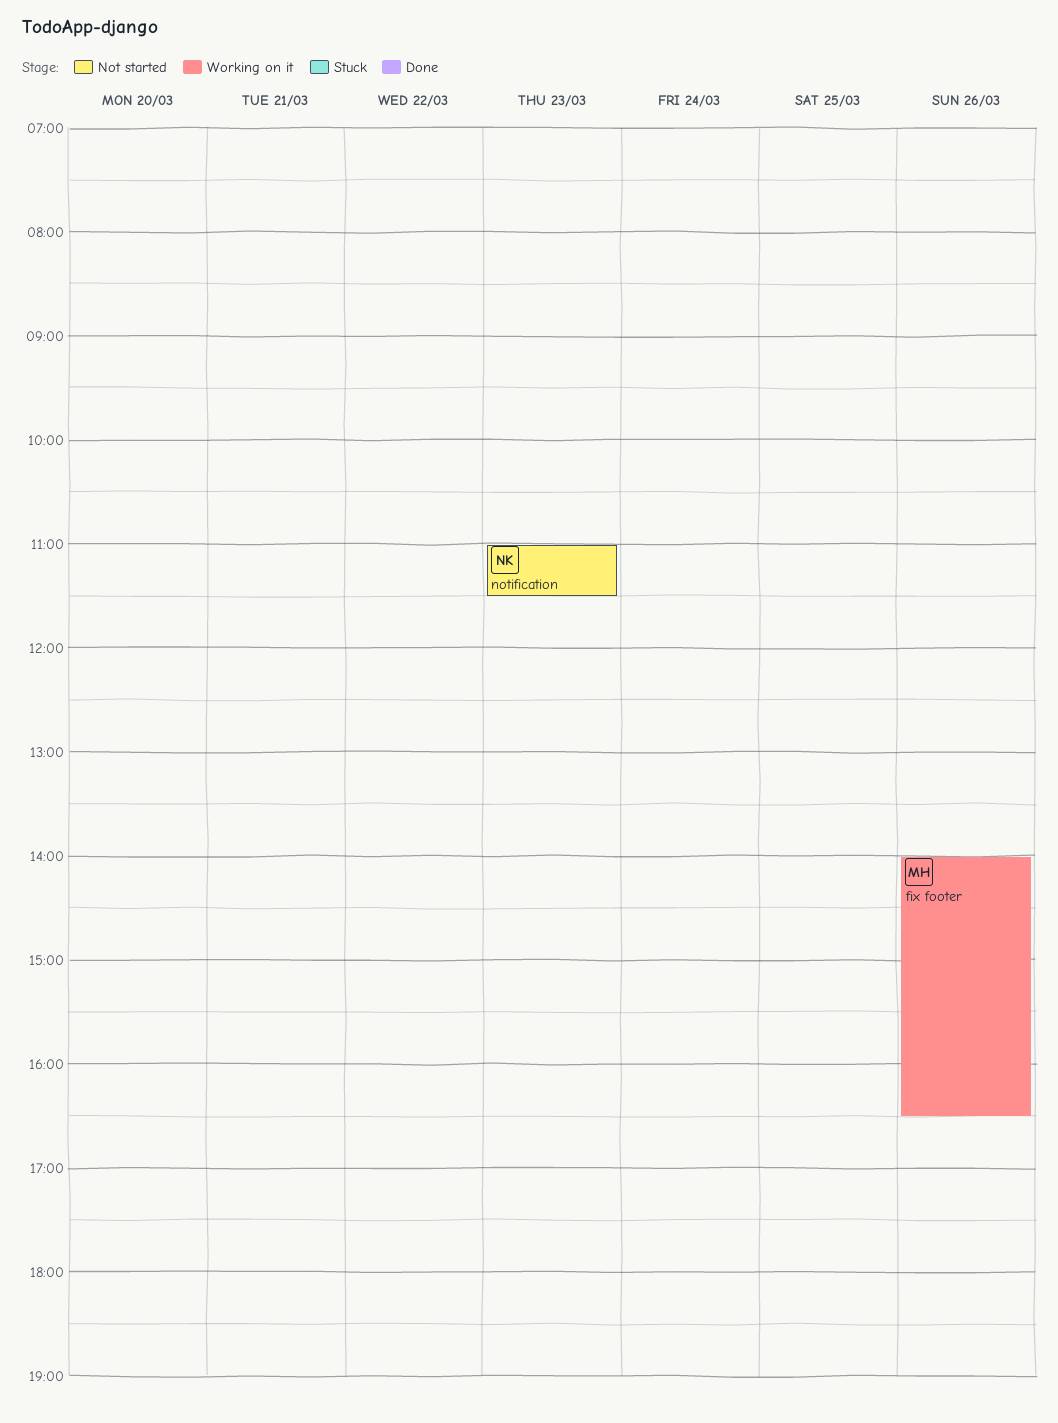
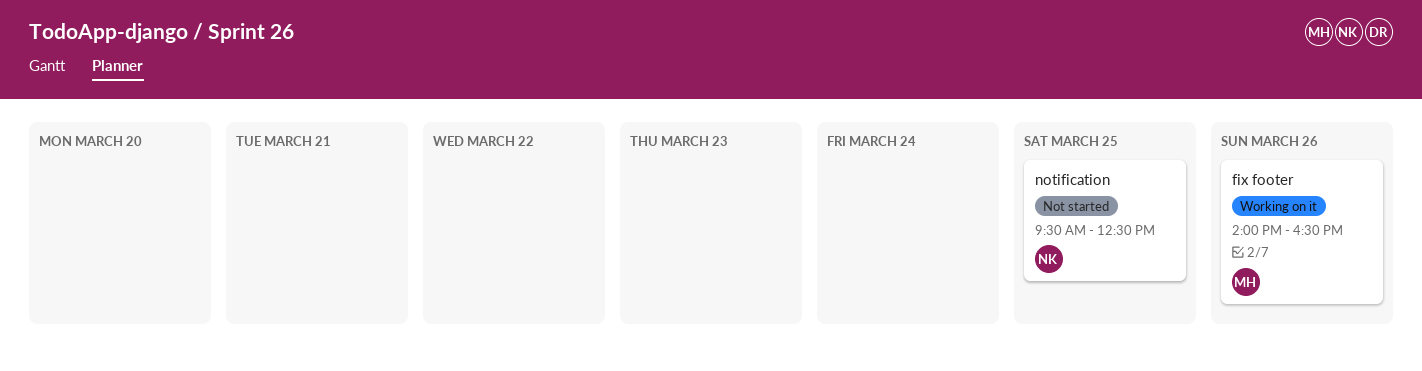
notification, day: Mar 23 -> Mar 25
notification, begins: 11:00 -> 09:30
notification, ends: 11:30 -> 12:30

